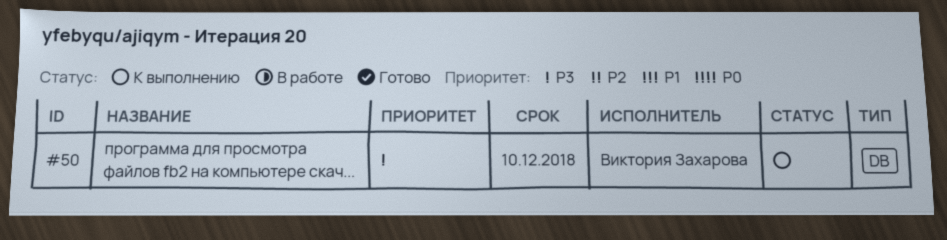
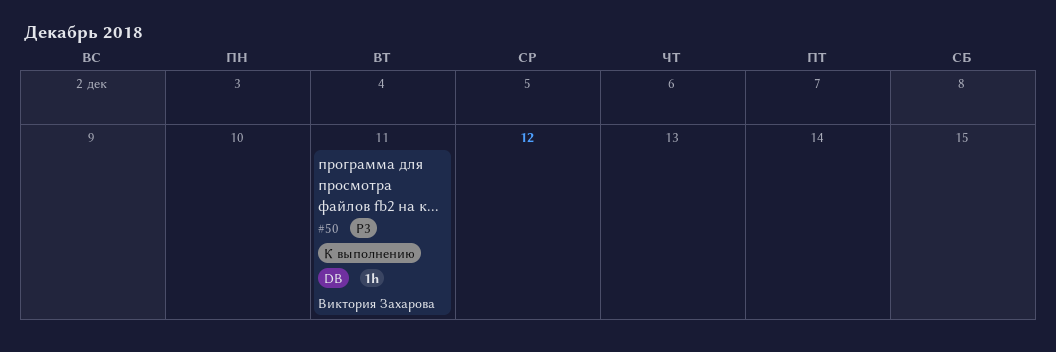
#50, due: Dec 10 -> Dec 11

